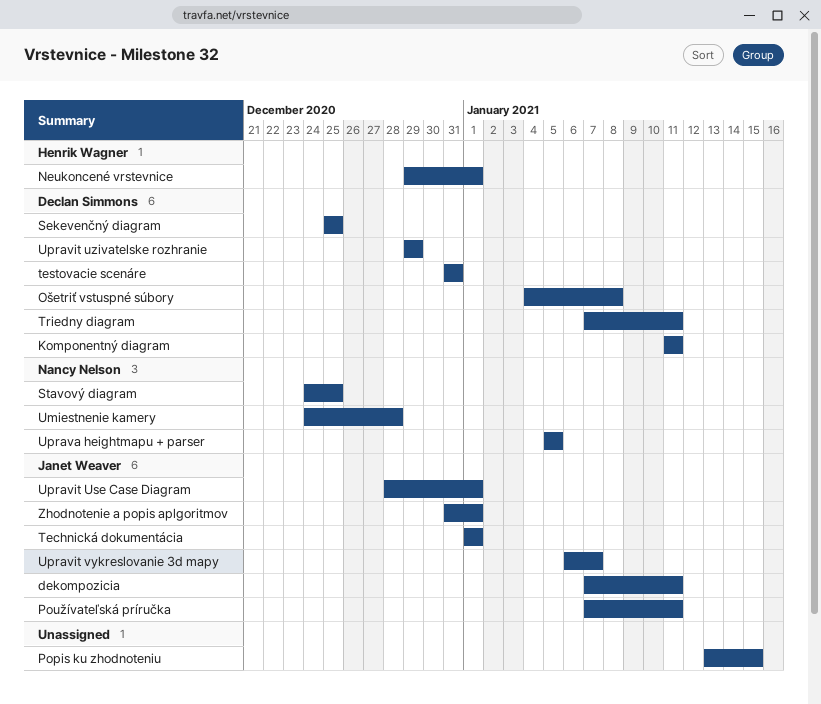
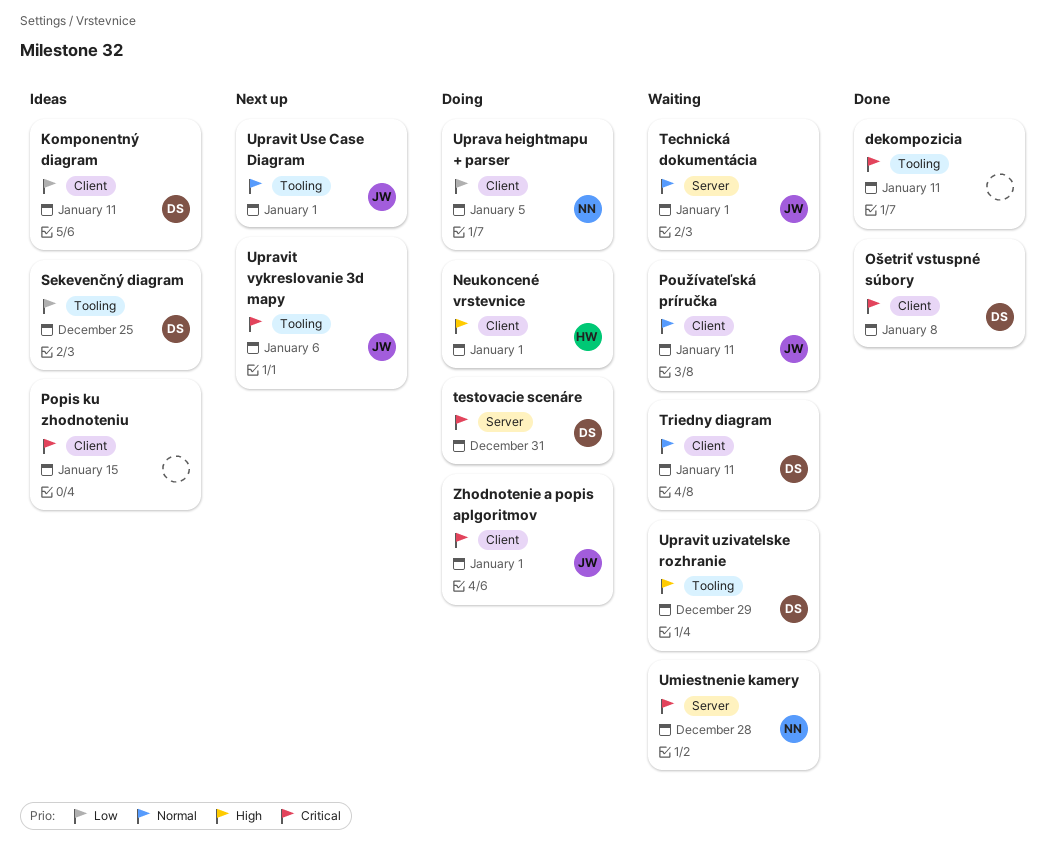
dekompozicia, owner: Janet Weaver -> none
Stavový diagram: present -> none
Upravit vykreslovanie 3d mapy, due: Jan 7 -> Jan 6

